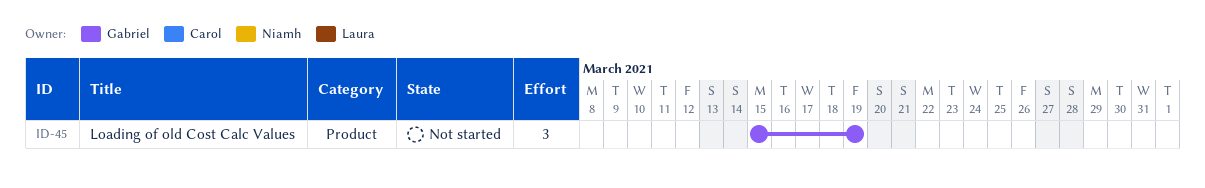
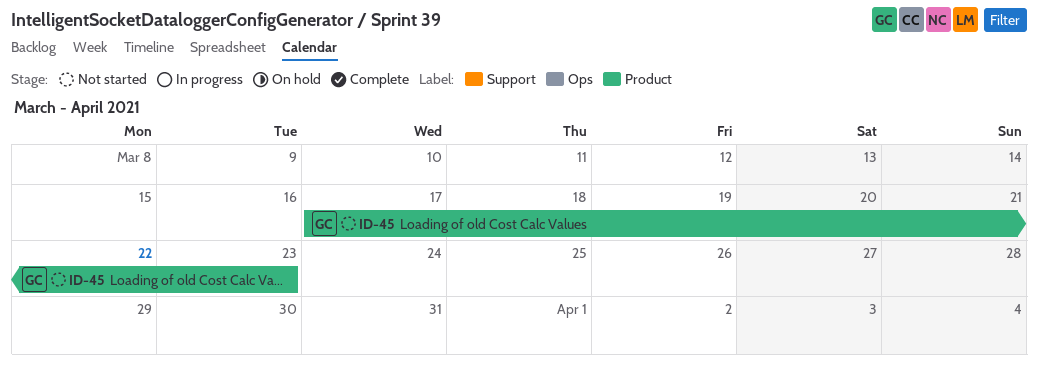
ID-45, start: Mar 15 -> Mar 17
ID-45, due: Mar 19 -> Mar 23

